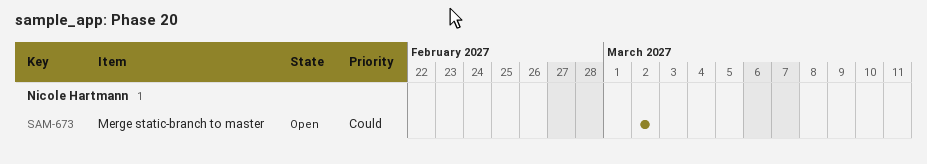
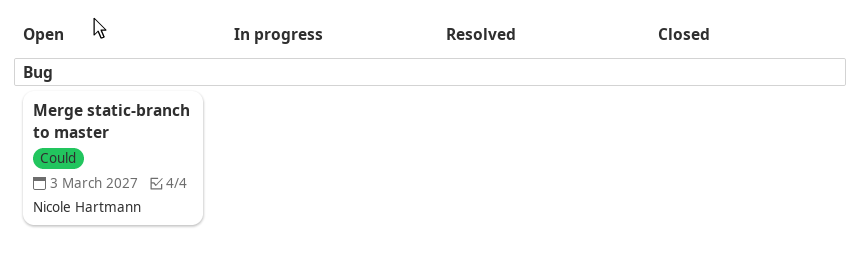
Merge static-branch to master, due: Mar 2 -> Mar 3

